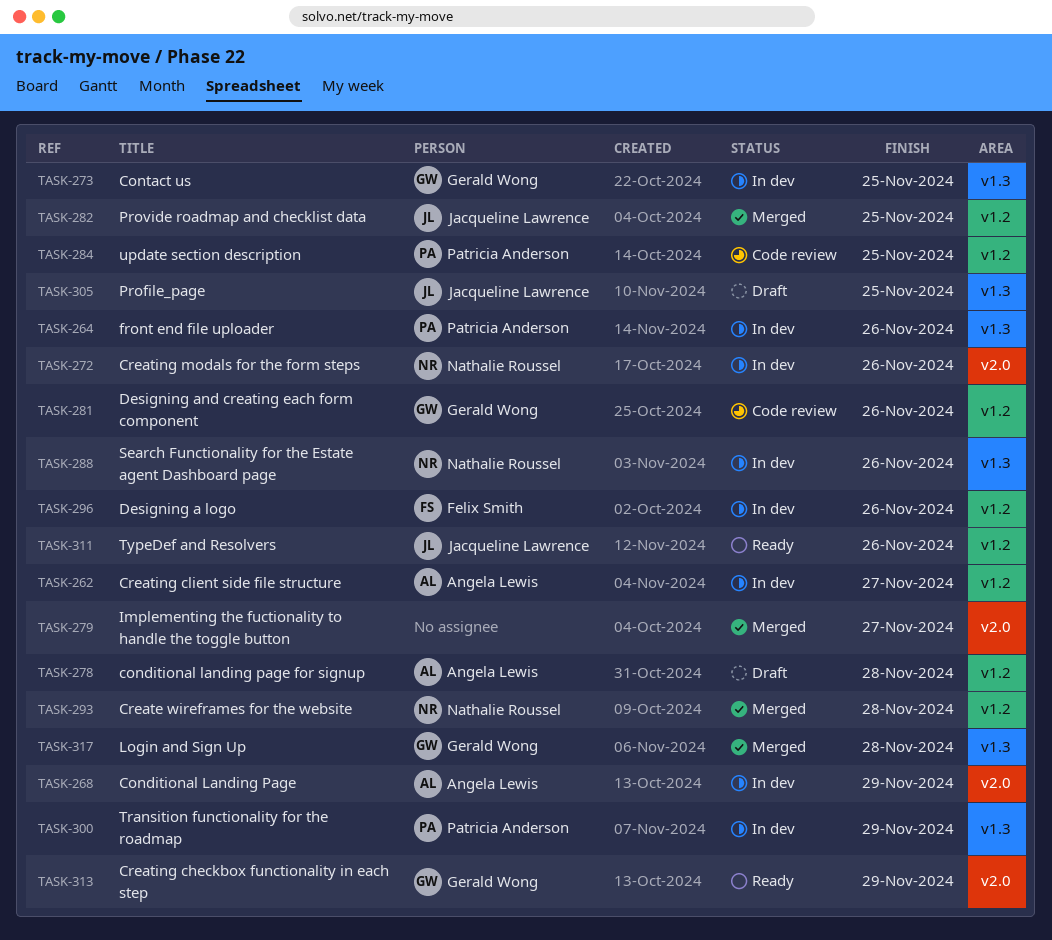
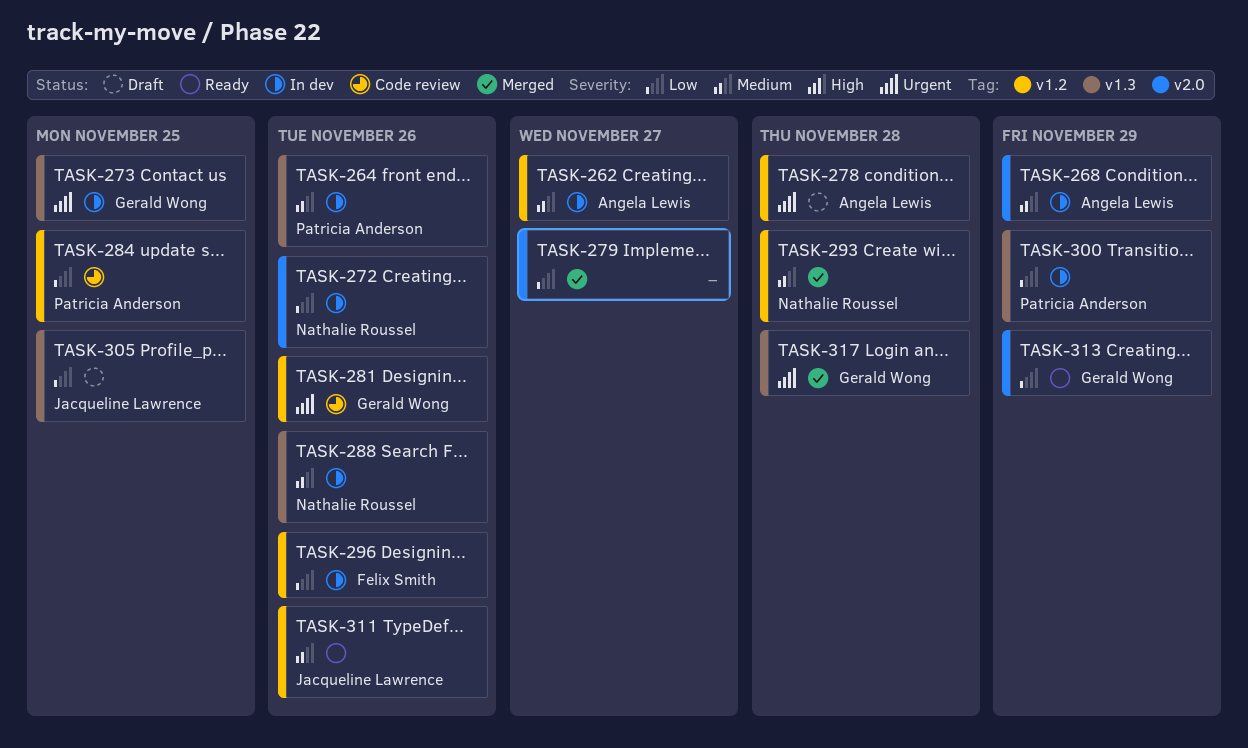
TASK-282: present -> none

